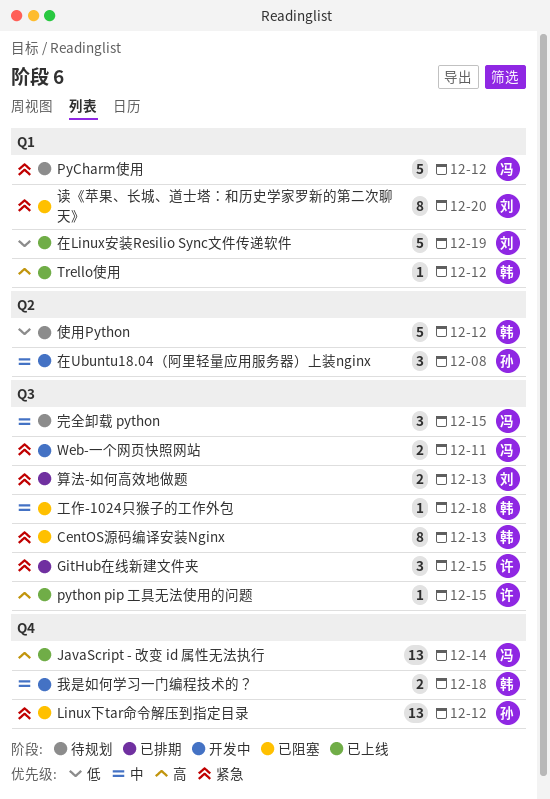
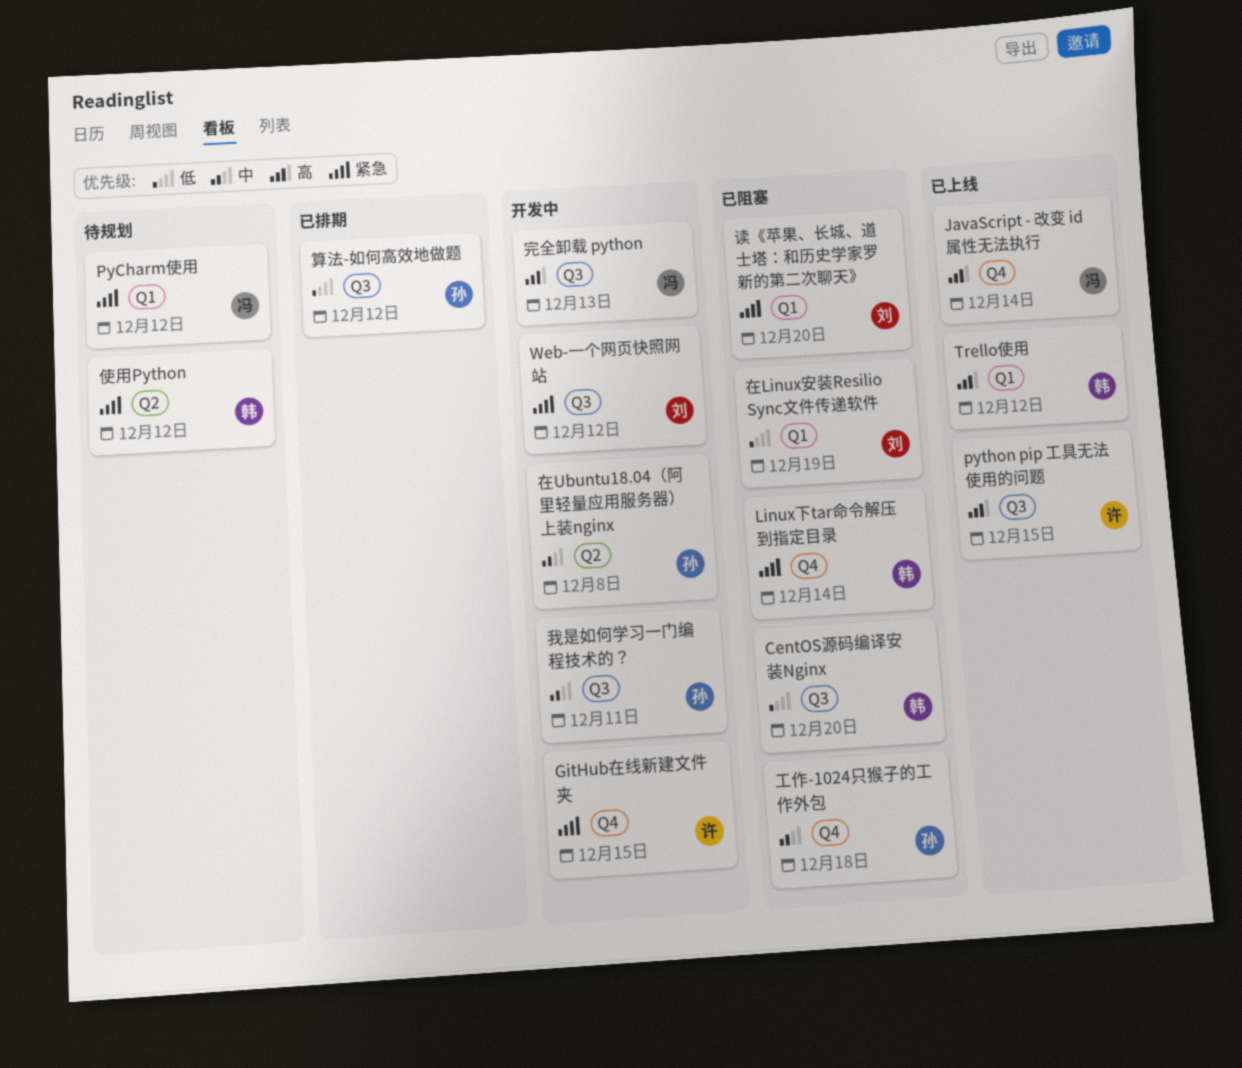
CentOS源码编译安装Nginx, priority: 紧急 -> 低
CentOS源码编译安装Nginx, due: Dec 13 -> Dec 20
GitHub在线新建文件夹, status: 已排期 -> 开发中
GitHub在线新建文件夹, label: Q3 -> Q4
Linux下tar命令解压到指定目录, owner: 孙 -> 韩
Linux下tar命令解压到指定目录, due: Dec 12 -> Dec 14
Web-一个网页快照网站, owner: 冯 -> 刘
Web-一个网页快照网站, due: Dec 11 -> Dec 12
使用Python, priority: 低 -> 紧急
在Linux安装Resilio Sync文件传递软件, status: 已上线 -> 已阻塞
完全卸载 python, status: 待规划 -> 开发中
完全卸载 python, priority: 中 -> 高
完全卸载 python, due: Dec 15 -> Dec 13
工作-1024只猴子的工作外包, owner: 韩 -> 孙
工作-1024只猴子的工作外包, label: Q3 -> Q4
我是如何学习一门编程技术的？, owner: 韩 -> 孙
我是如何学习一门编程技术的？, label: Q4 -> Q3
我是如何学习一门编程技术的？, due: Dec 18 -> Dec 11
算法-如何高效地做题, owner: 刘 -> 孙
算法-如何高效地做题, priority: 紧急 -> 低
算法-如何高效地做题, due: Dec 13 -> Dec 12

